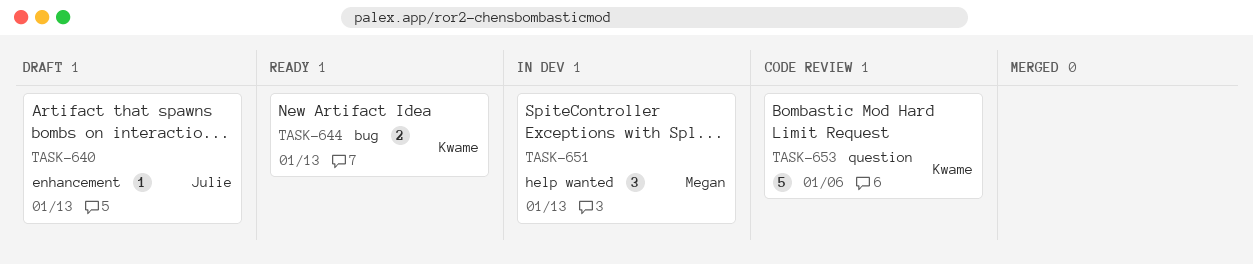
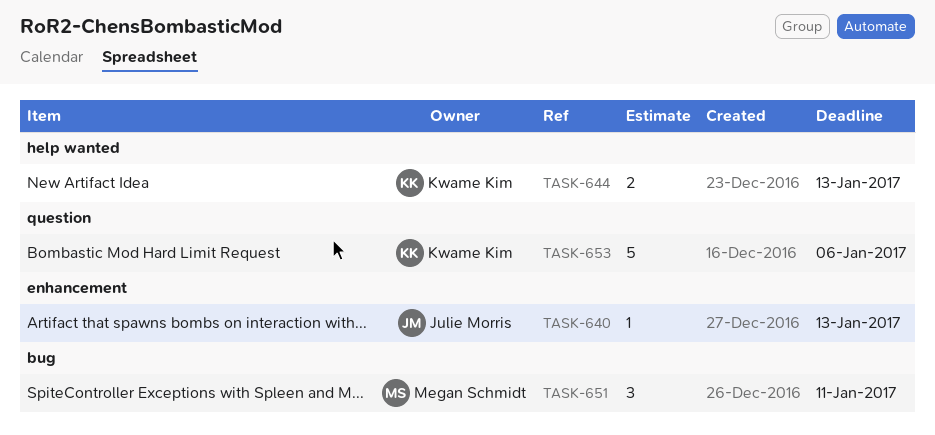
TASK-644, label: bug -> help wanted
TASK-651, label: help wanted -> bug
TASK-651, due: Jan 13 -> Jan 11

